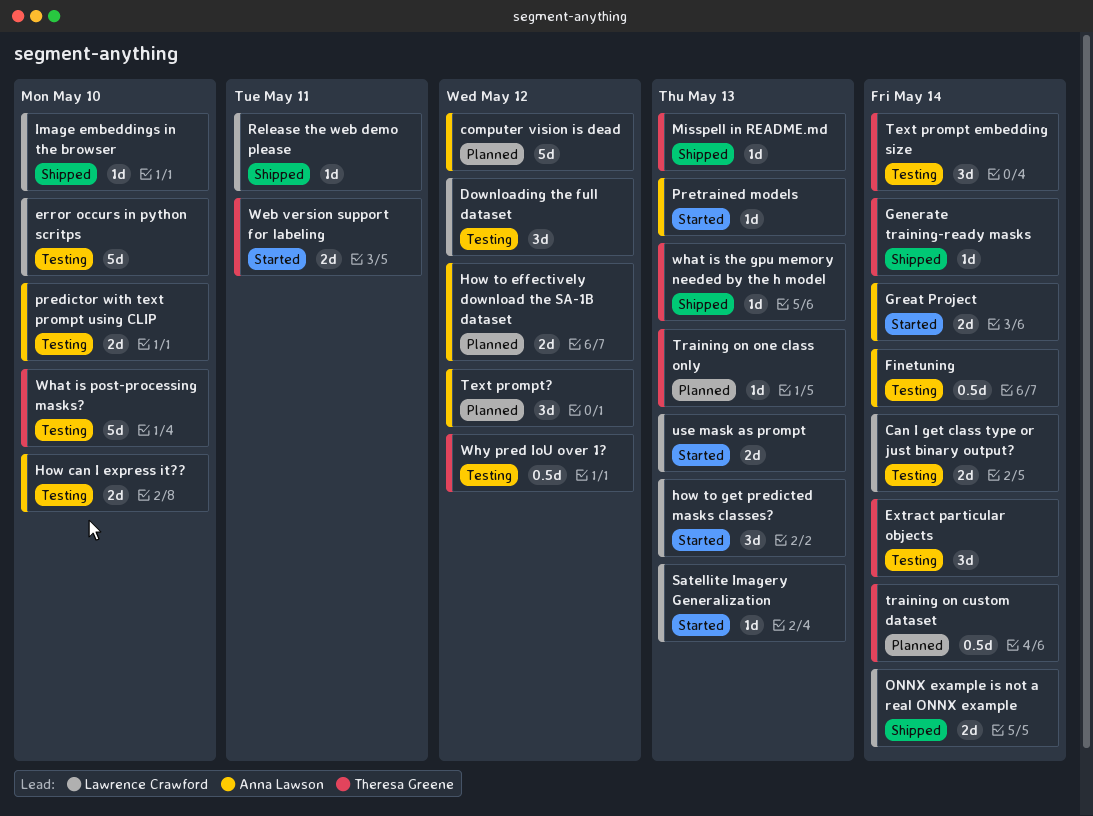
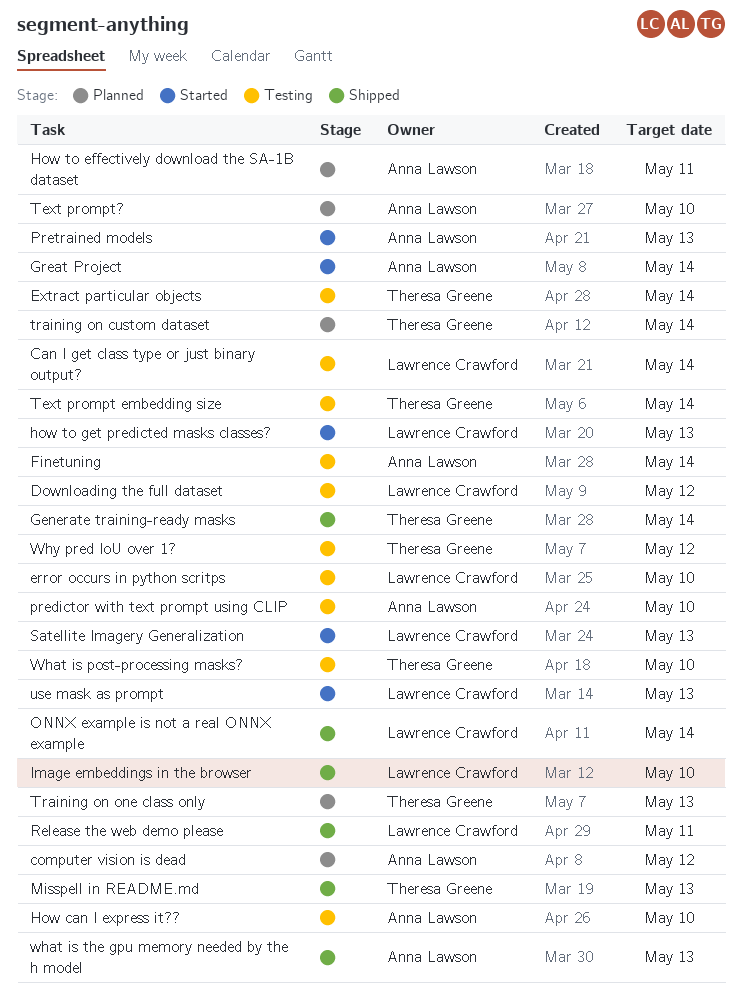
How to effectively download the SA-1B dataset, due: May 12 -> May 11
Text prompt?, due: May 12 -> May 10
Web version support for labeling: present -> none
what is the gpu memory needed by the h model, owner: Theresa Greene -> Anna Lawson

